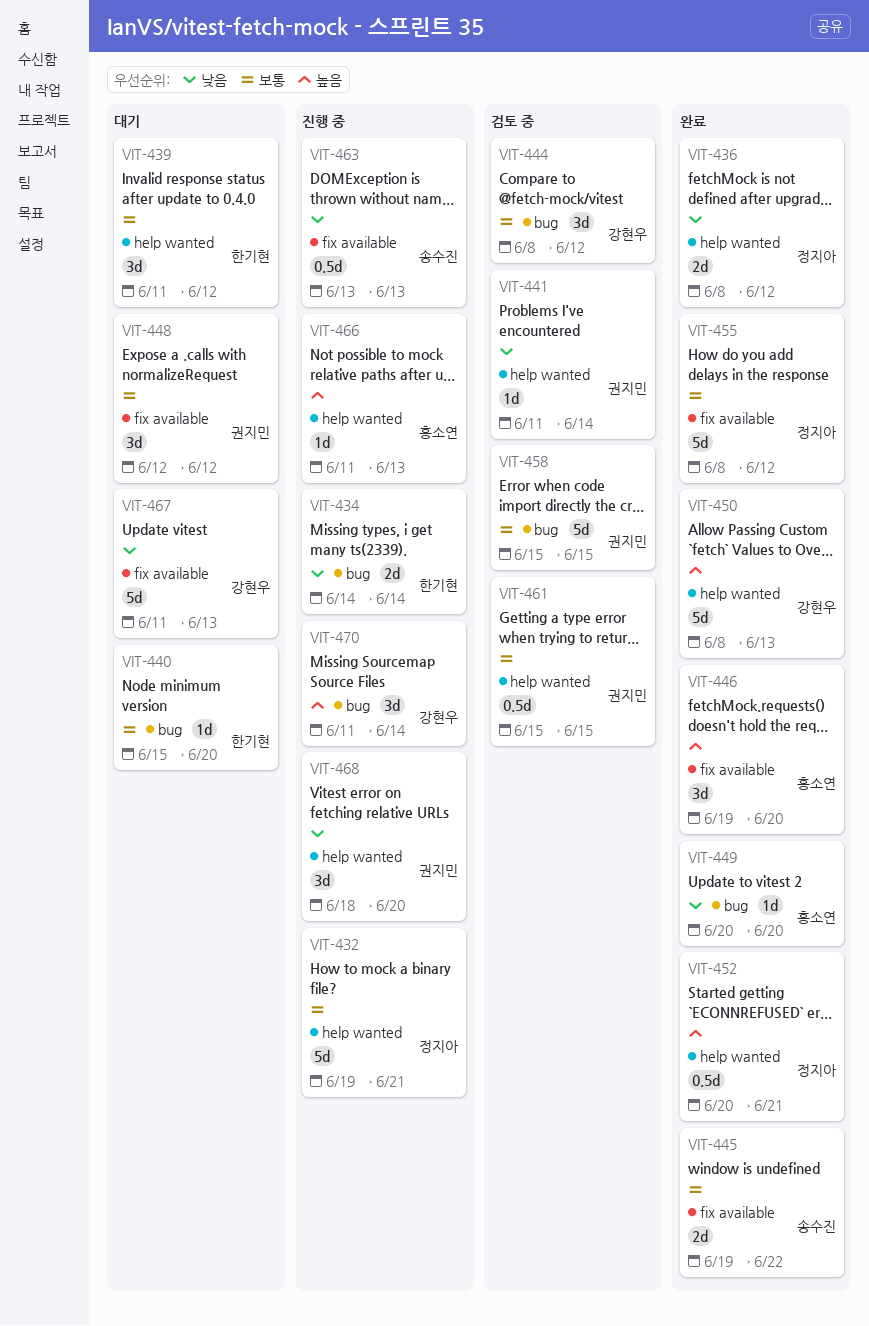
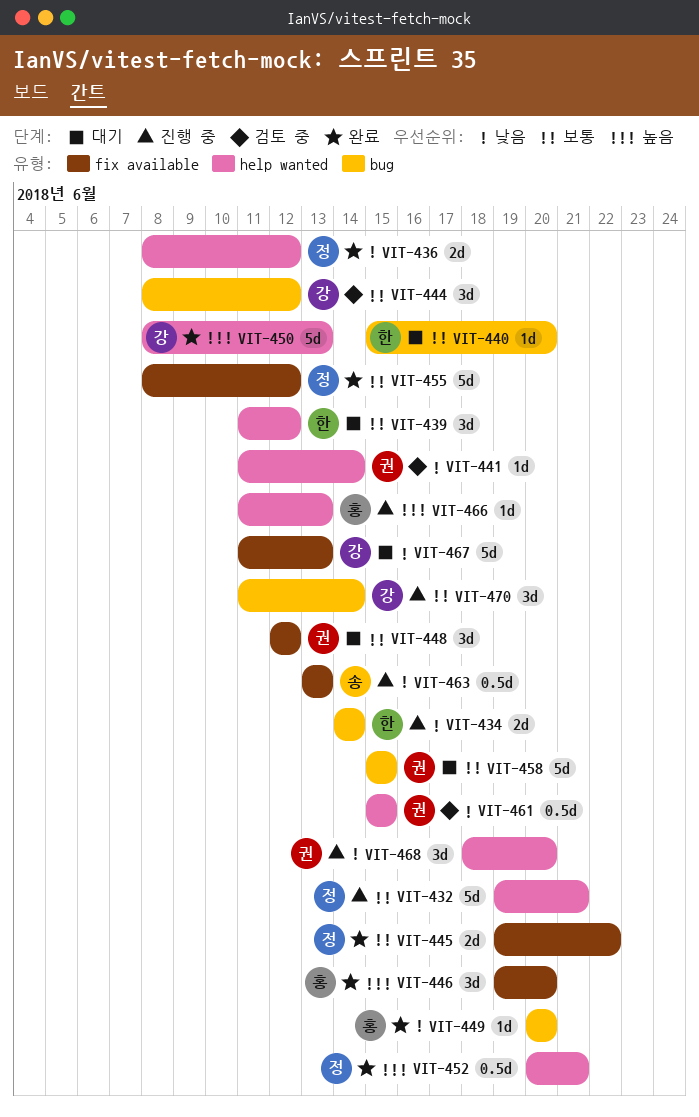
VIT-445, owner: 송수진 -> 정지아
VIT-458, status: 검토 중 -> 대기
VIT-461, priority: 보통 -> 낮음
VIT-470, priority: 높음 -> 보통

